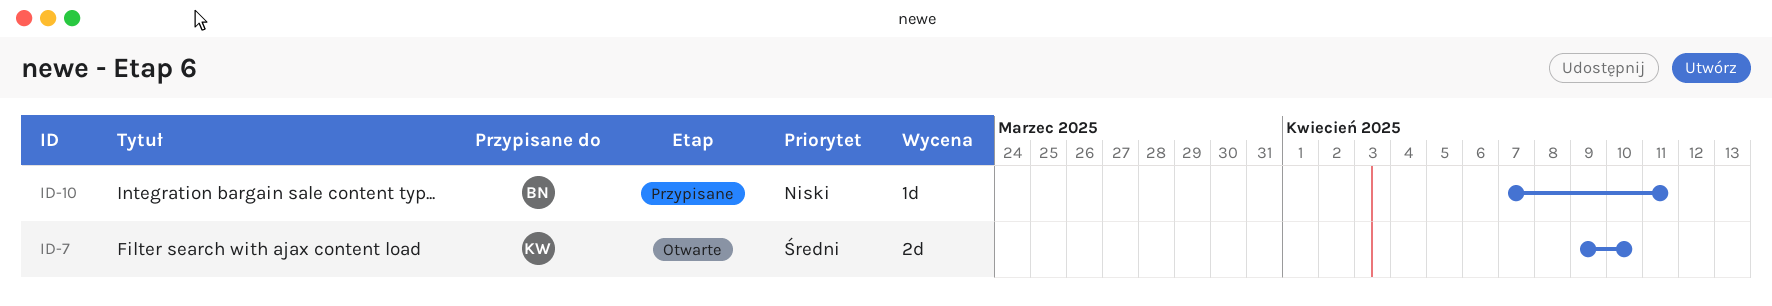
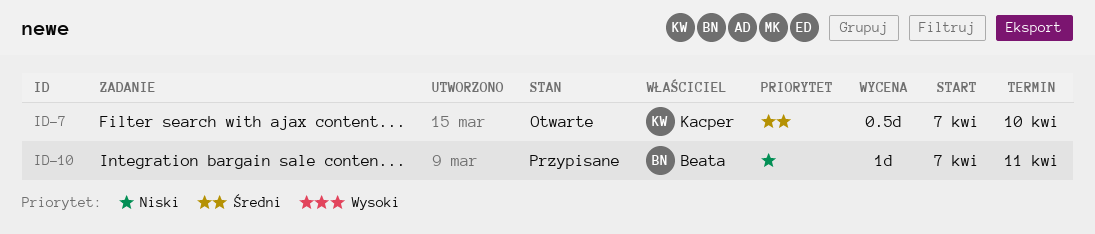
ID-7, estimate: 2d -> 0.5d
ID-7, start: Apr 9 -> Apr 7

